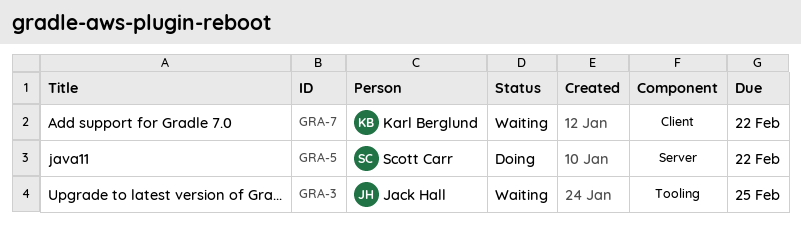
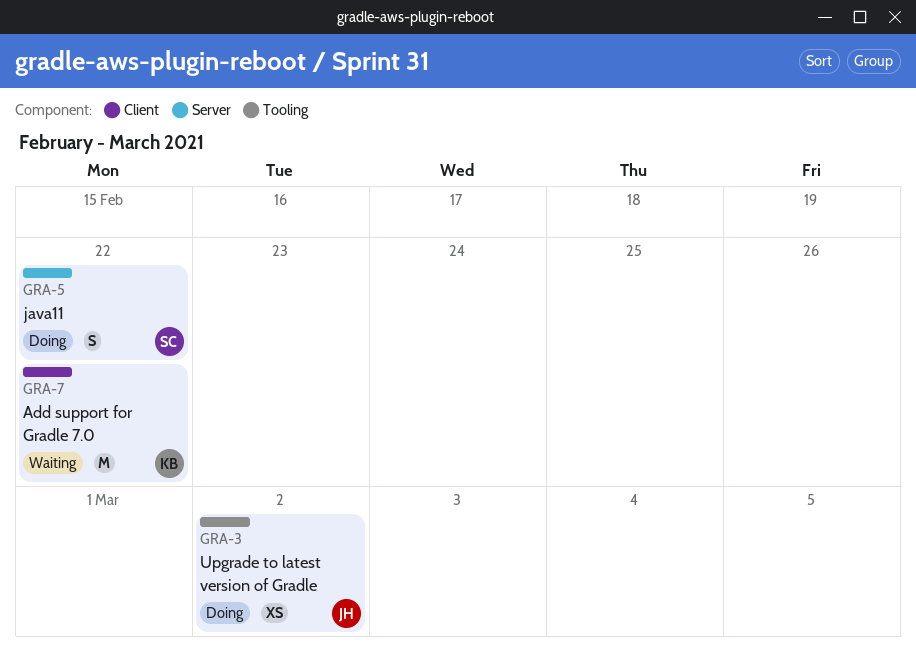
GRA-3, status: Waiting -> Doing
GRA-3, due: Feb 25 -> Mar 2

